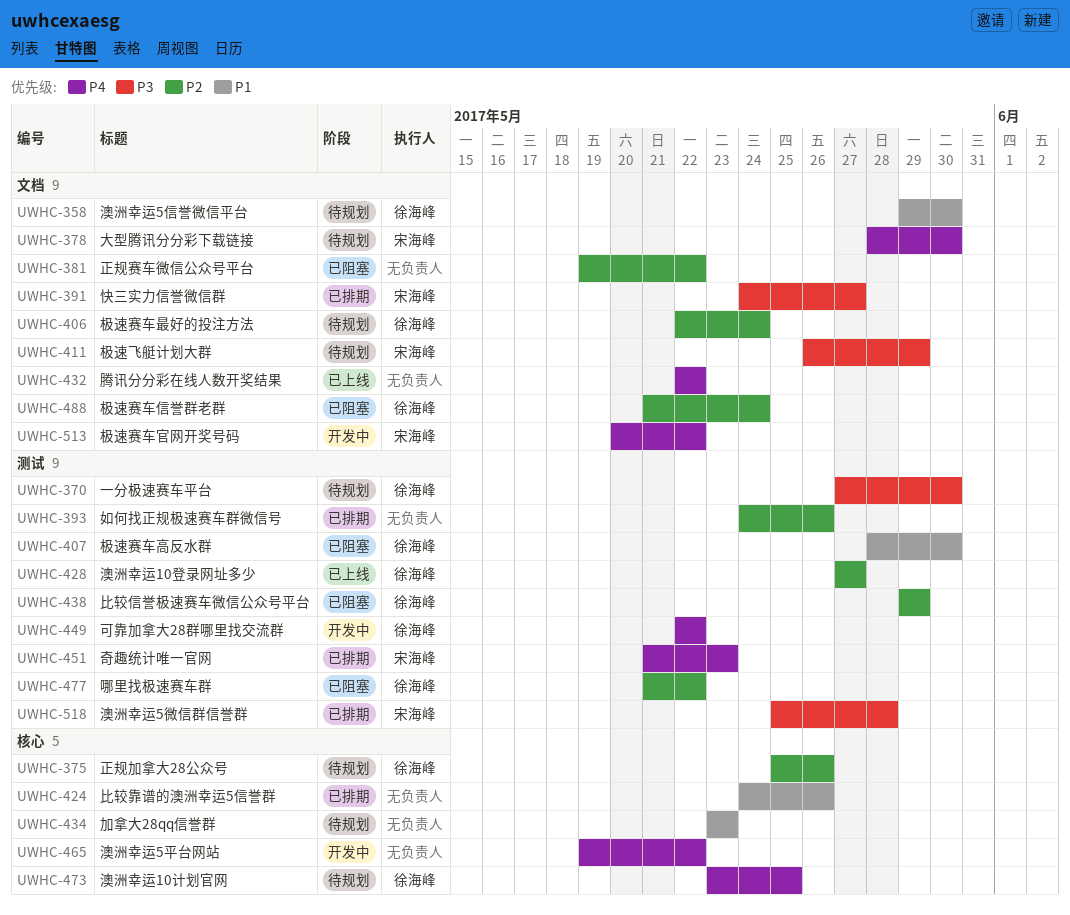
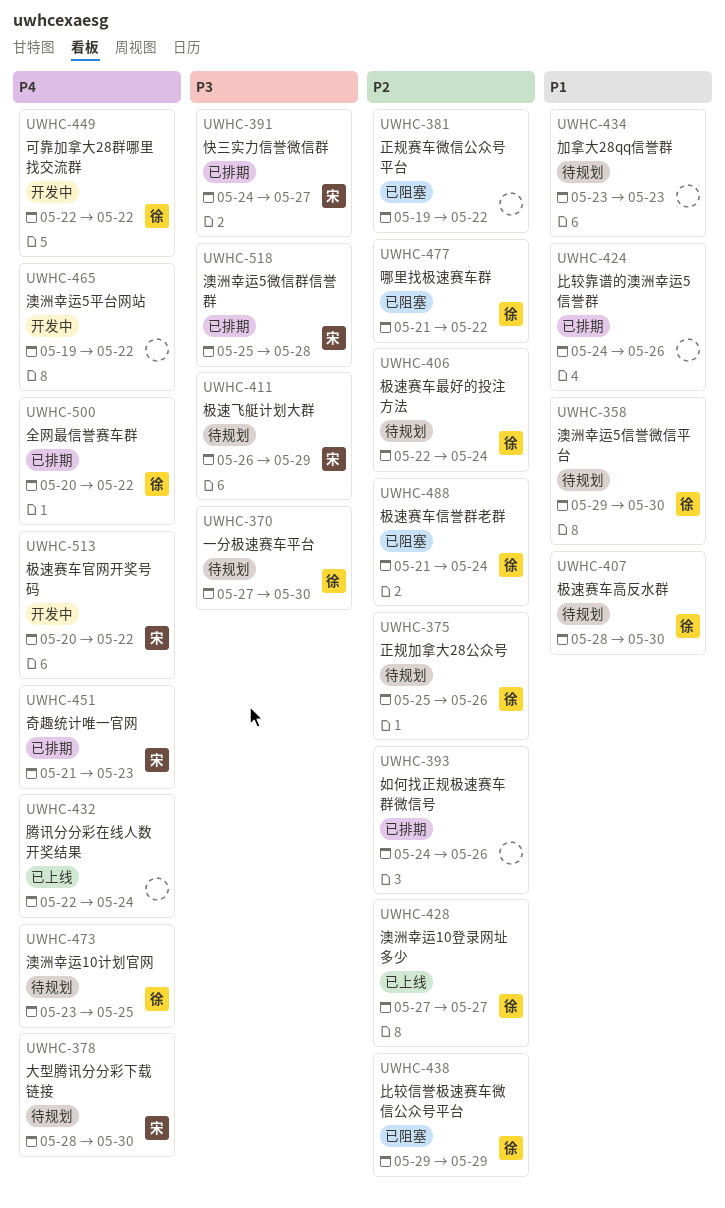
UWHC-407, status: 已阻塞 -> 待规划
UWHC-432, due: May 22 -> May 24
UWHC-500: none -> present

